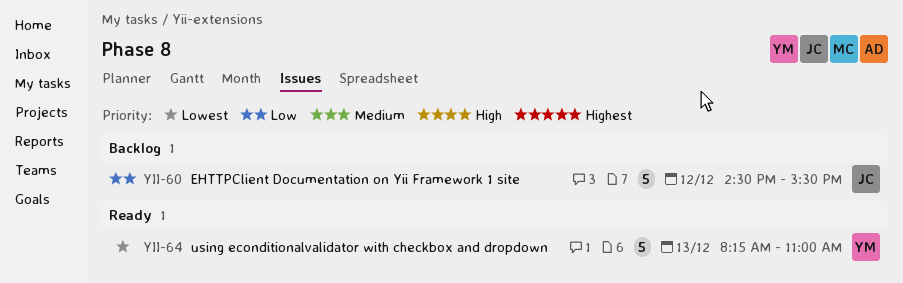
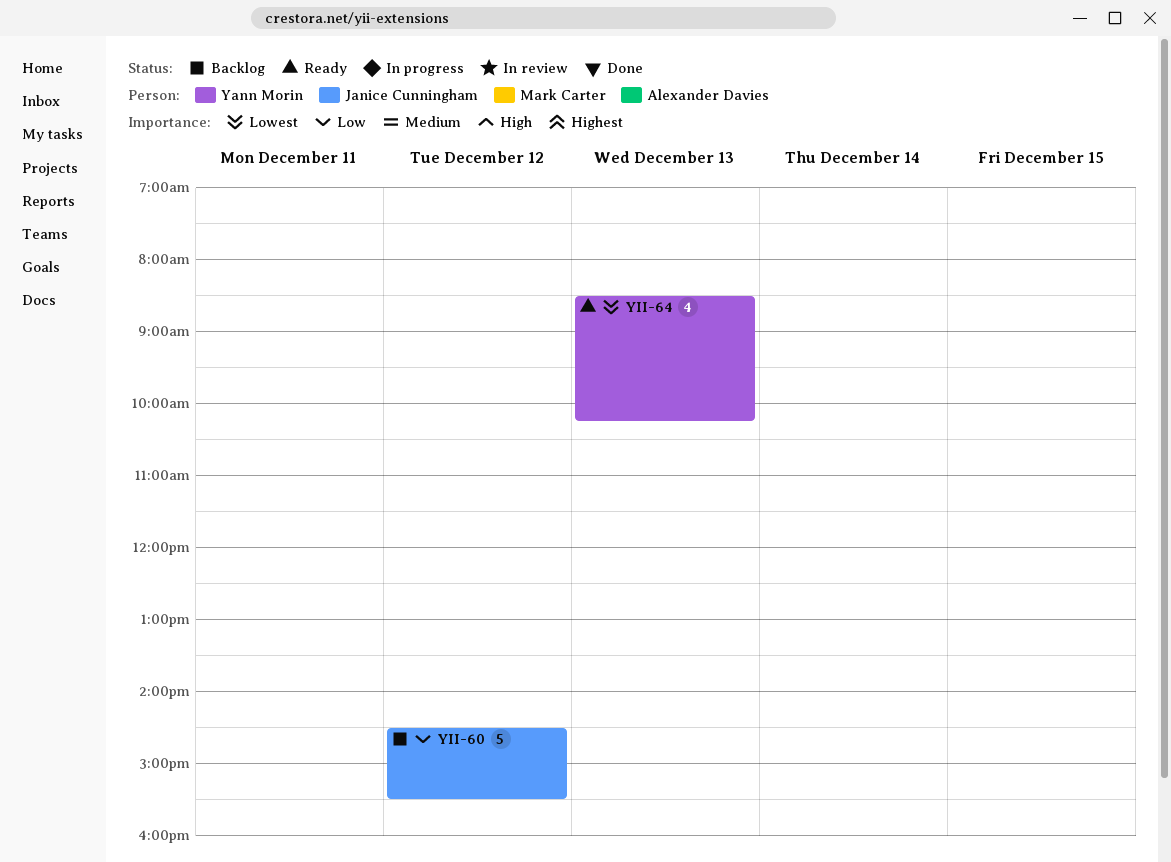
YII-64, estimate: 5 -> 4
YII-64, begins: 08:15 -> 08:30
YII-64, ends: 11:00 -> 10:15

